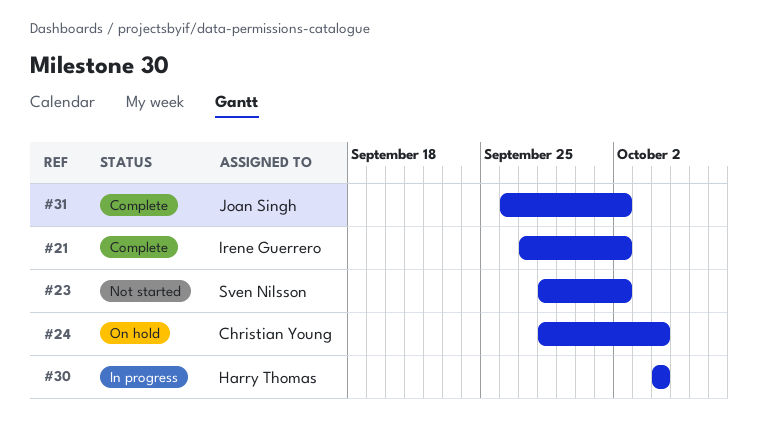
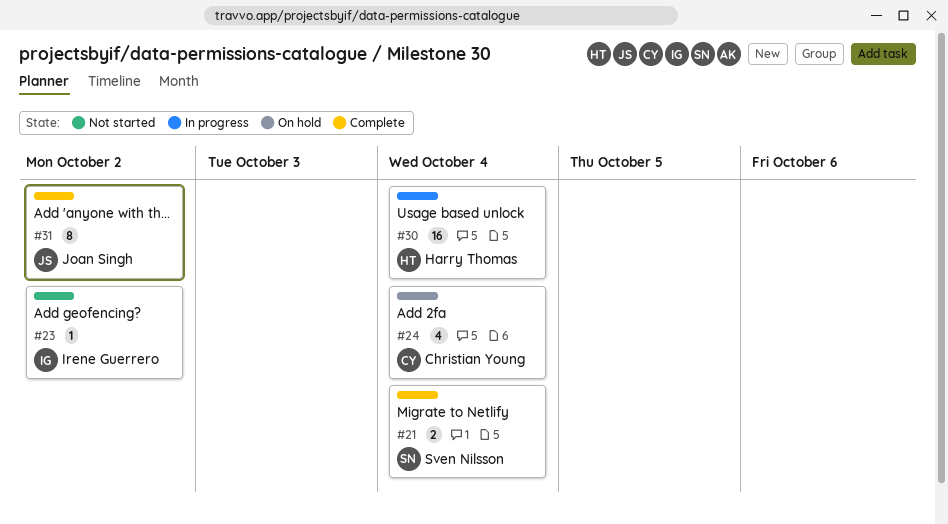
#21, owner: Irene Guerrero -> Sven Nilsson
#21, due: Oct 2 -> Oct 4
#23, owner: Sven Nilsson -> Irene Guerrero

